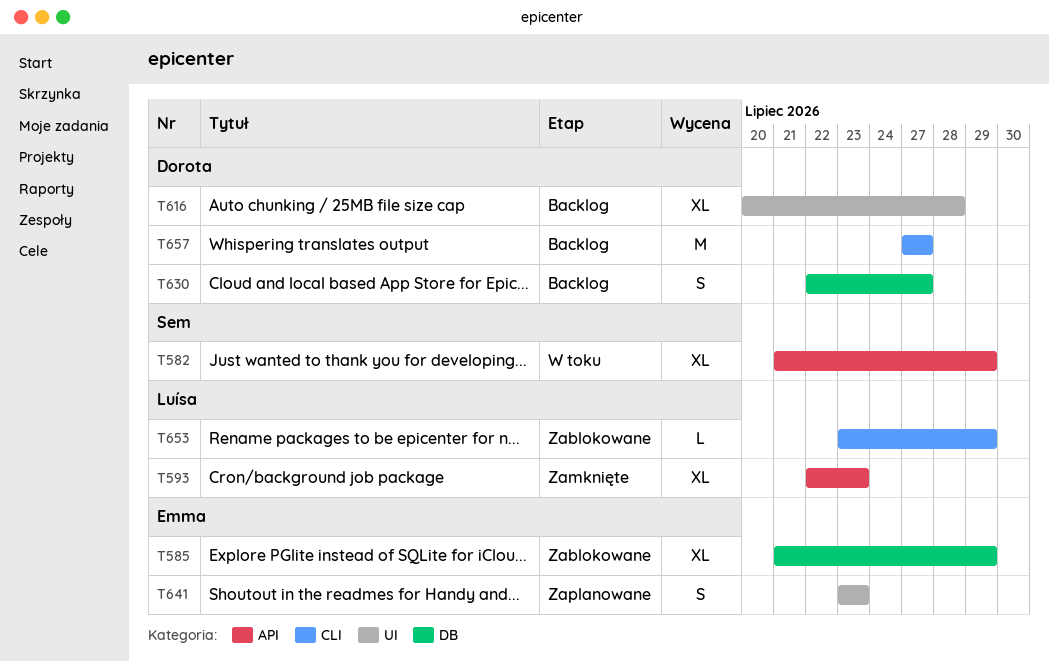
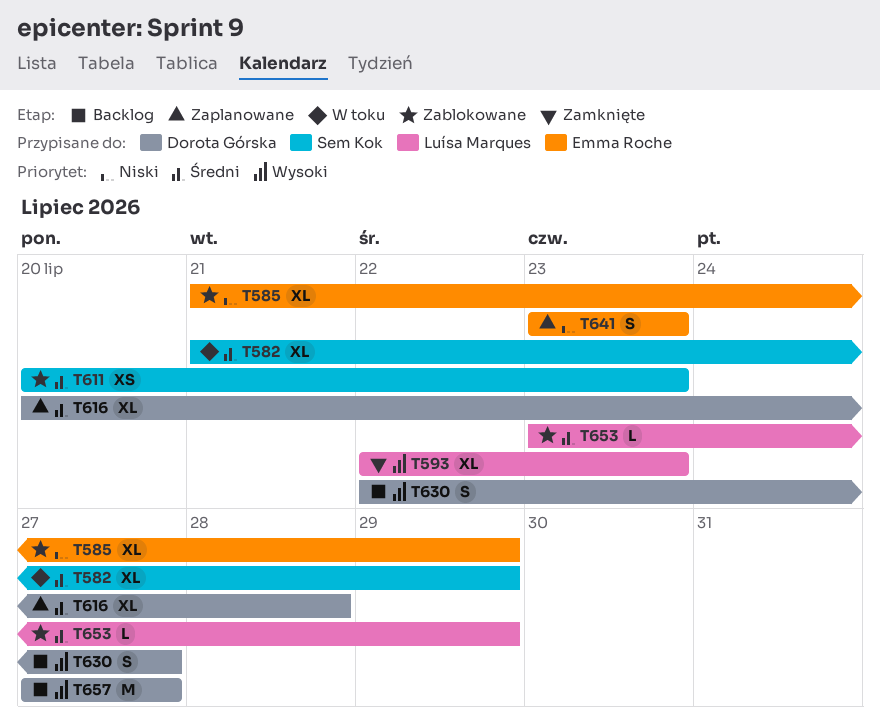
T611: none -> present
T616, status: Backlog -> Zaplanowane

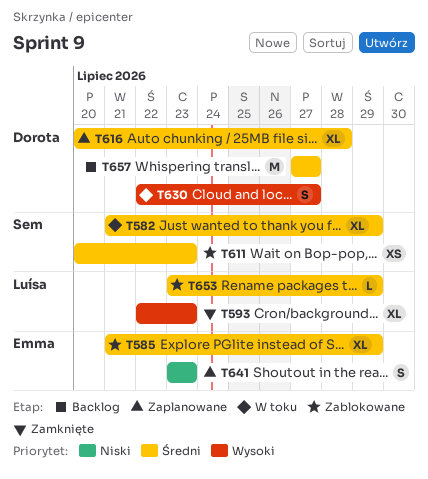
T585, priority: Niski -> Średni
T630, status: Backlog -> W toku
T657, priority: Wysoki -> Średni

